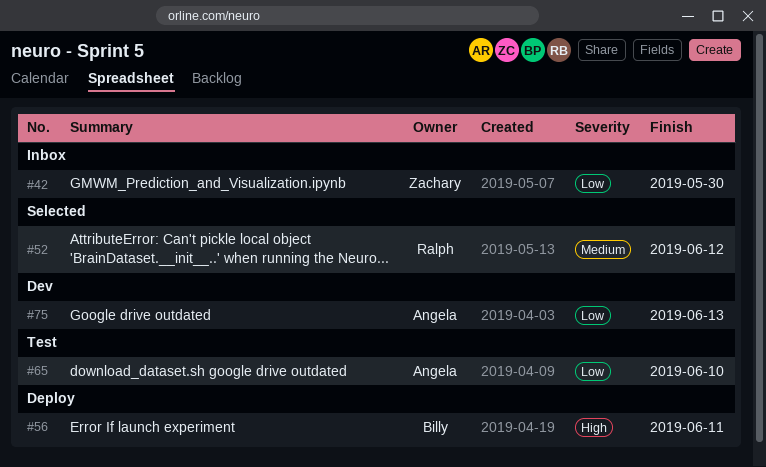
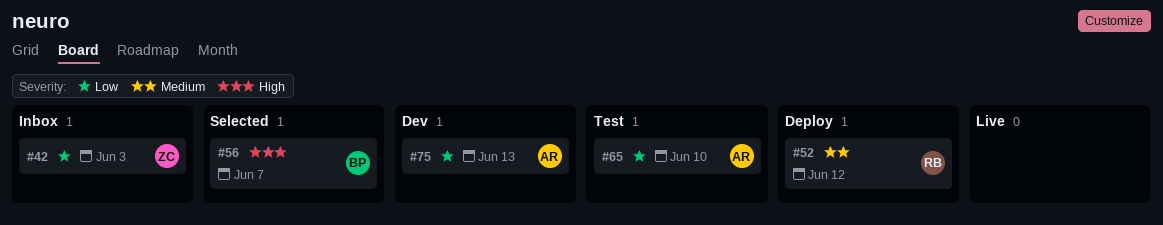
#42, due: May 30 -> Jun 3
#52, status: Selected -> Deploy
#56, status: Deploy -> Selected
#56, due: Jun 11 -> Jun 7

